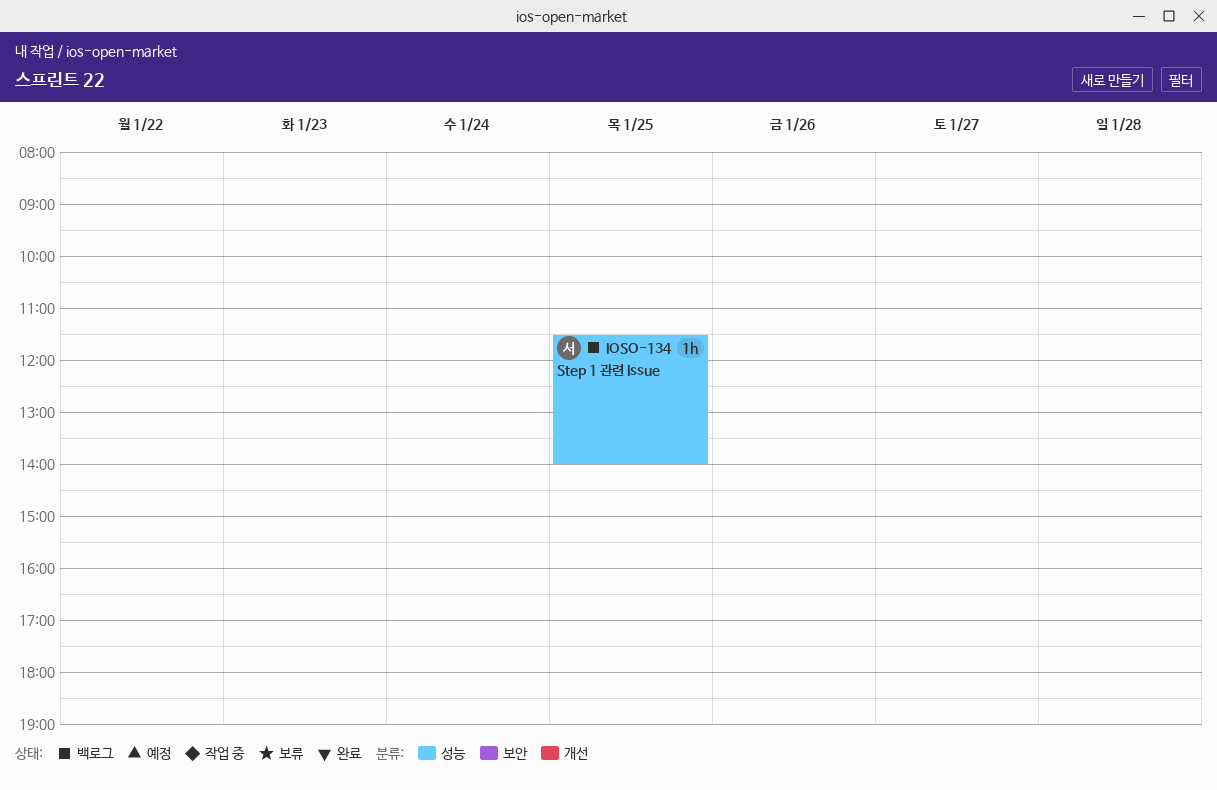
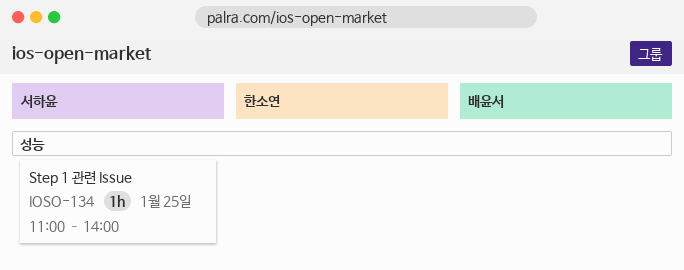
IOSO-134, begins: 11:30 -> 11:00

